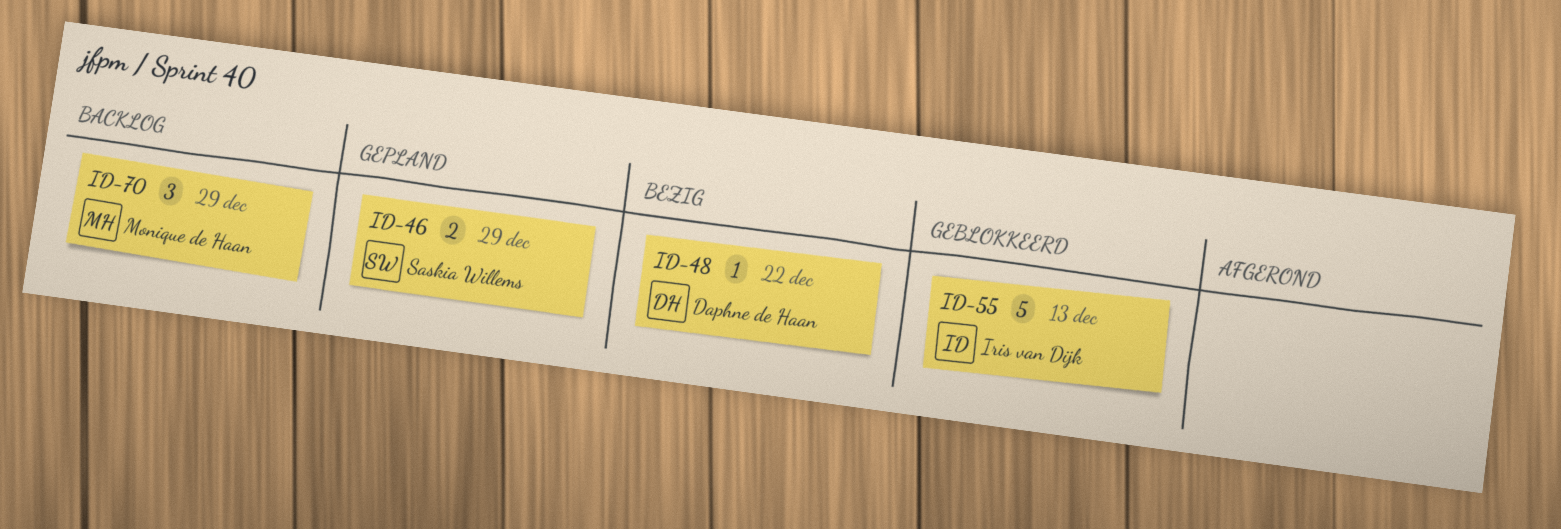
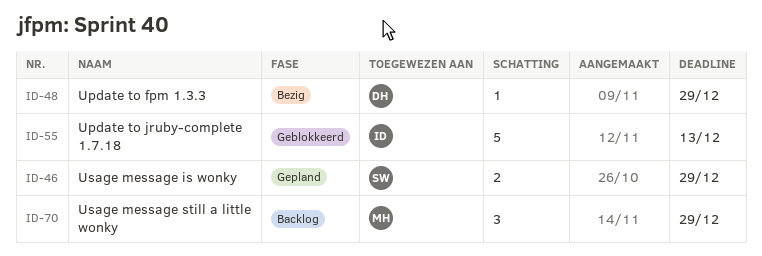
ID-48, due: Dec 22 -> Dec 29

